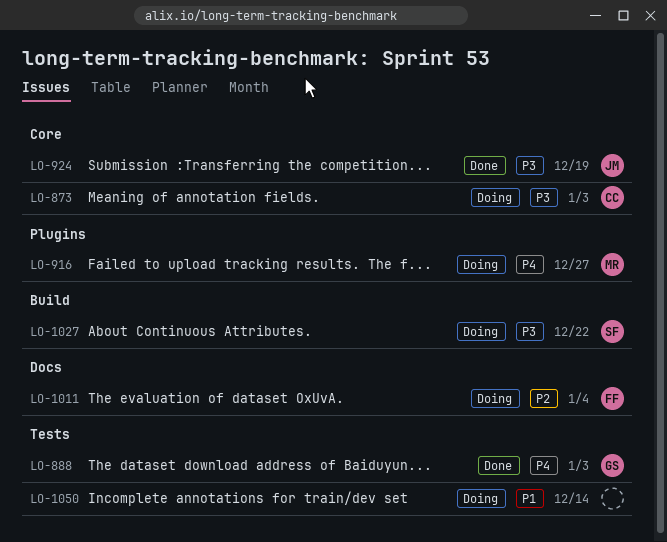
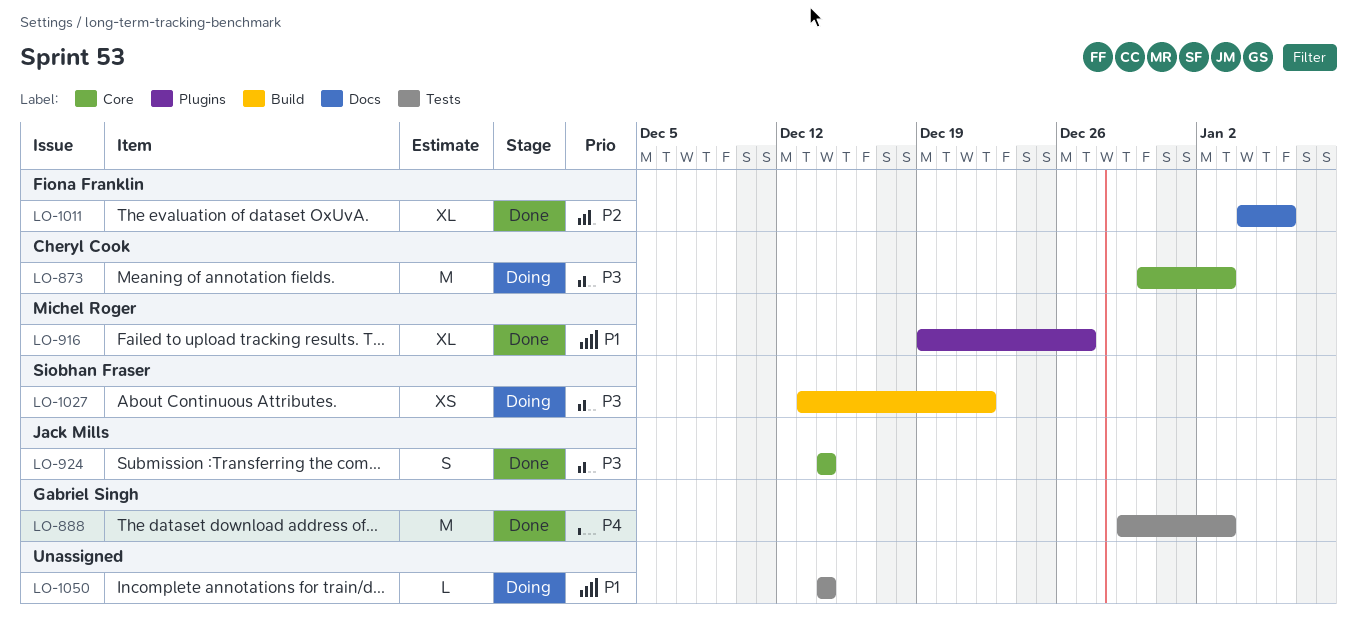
LO-916, status: Doing -> Done
LO-916, priority: P4 -> P1
LO-924, due: Dec 19 -> Dec 14
LO-1011, status: Doing -> Done
LO-1011, due: Jan 4 -> Jan 6

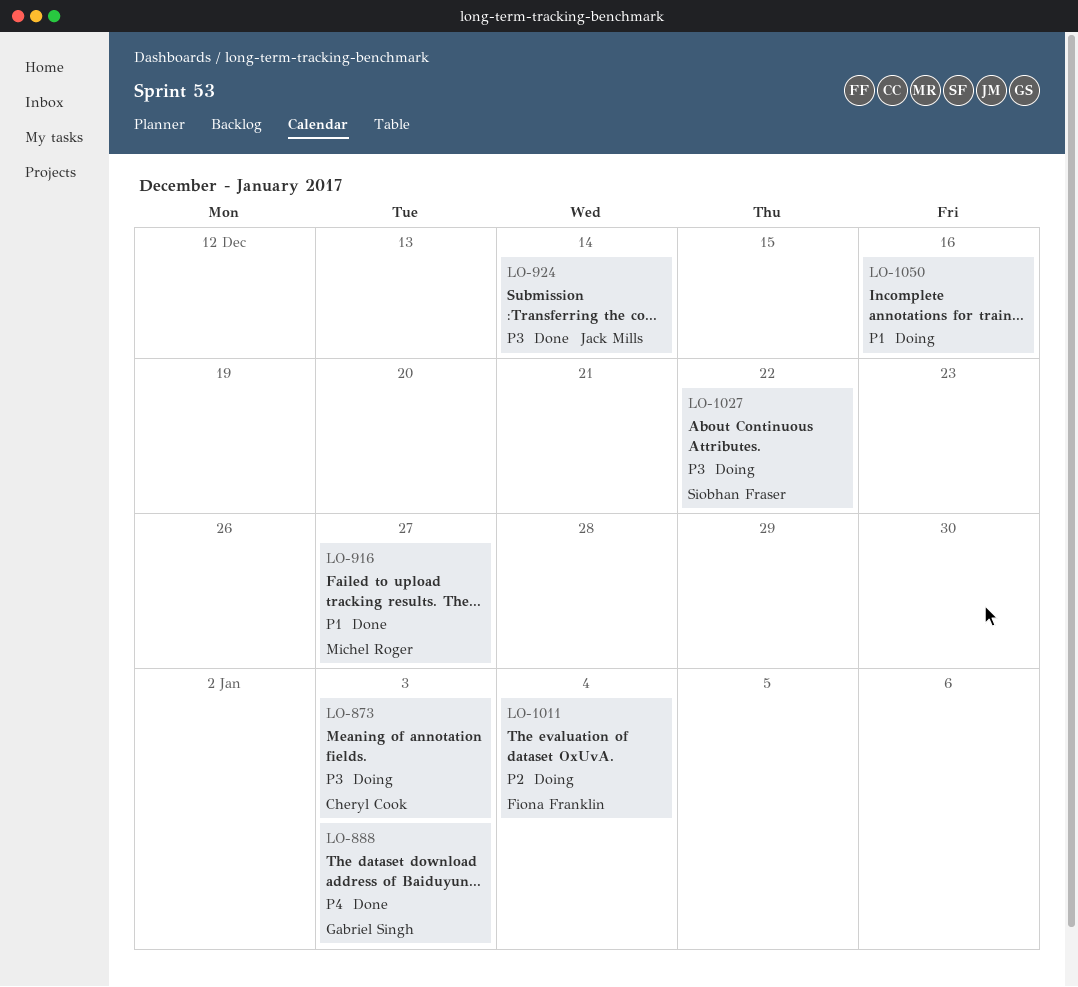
LO-1011, status: Done -> Doing
LO-1011, due: Jan 6 -> Jan 4
LO-1050, due: Dec 14 -> Dec 16

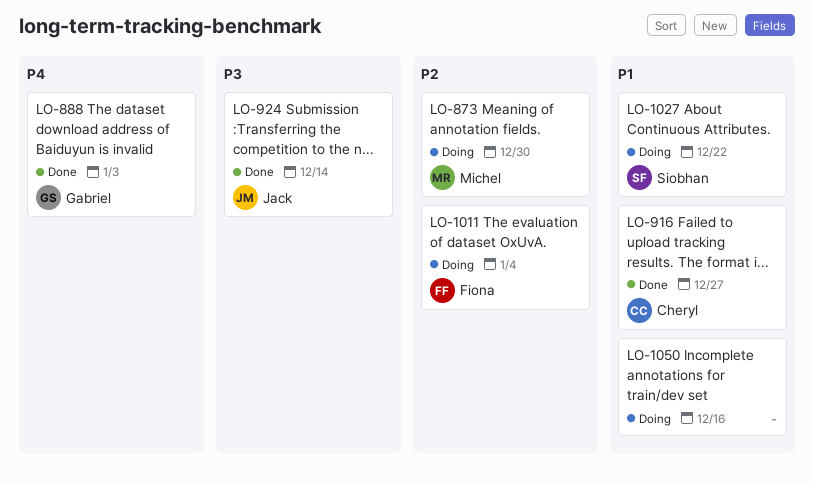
LO-873, owner: Cheryl Cook -> Michel Roger
LO-873, priority: P3 -> P2
LO-873, due: Jan 3 -> Dec 30
LO-916, owner: Michel Roger -> Cheryl Cook
LO-1027, priority: P3 -> P1

